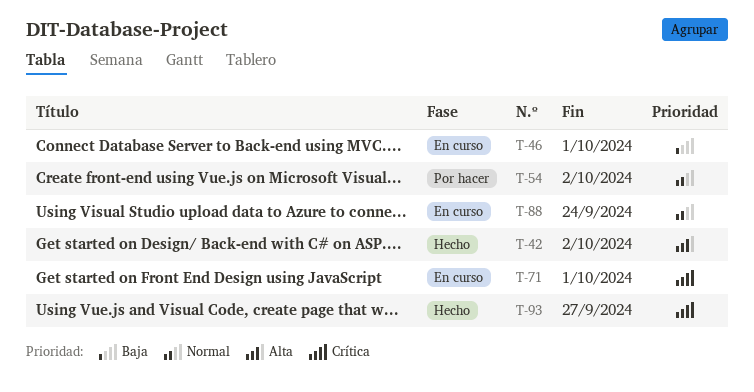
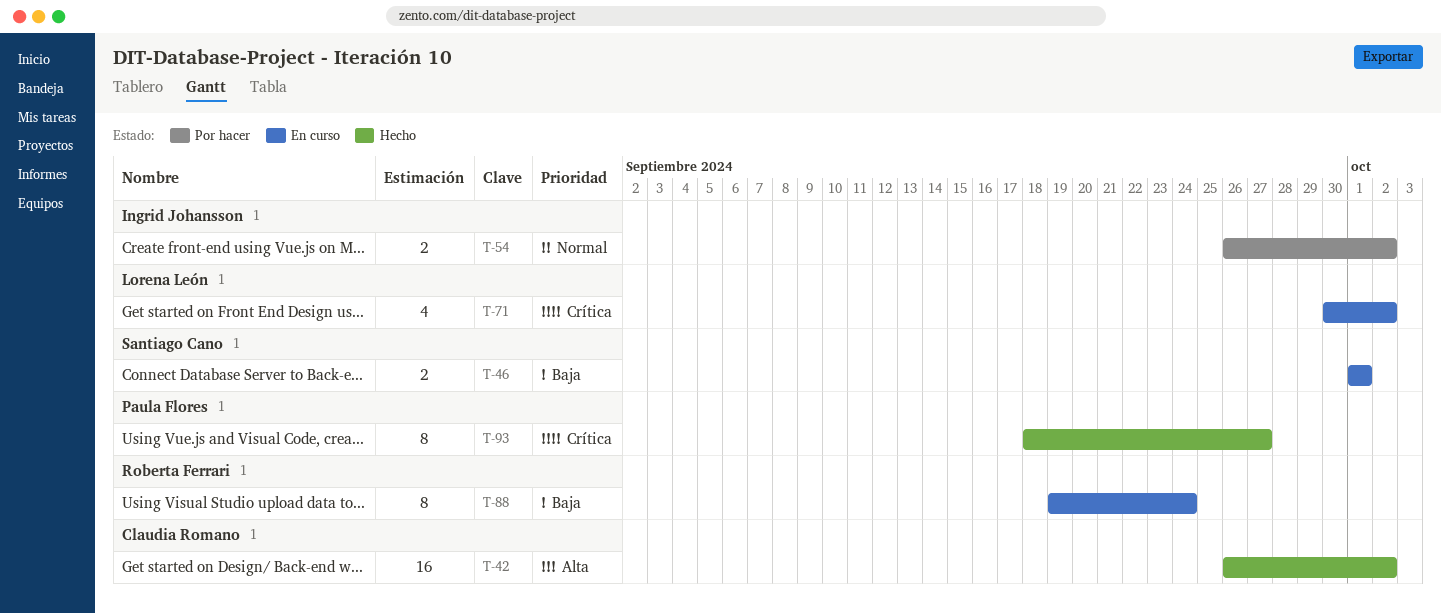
T-71, due: Oct 1 -> Oct 2
T-88, priority: Normal -> Baja

